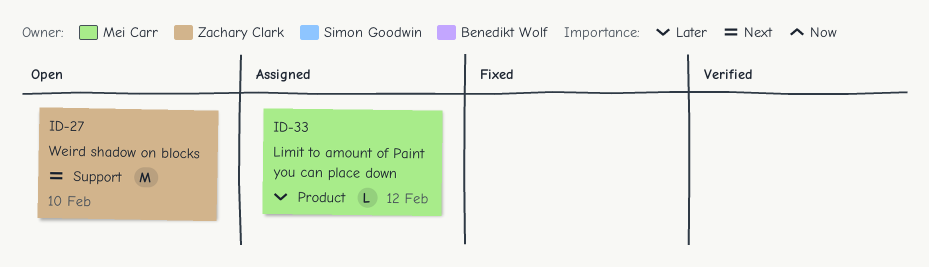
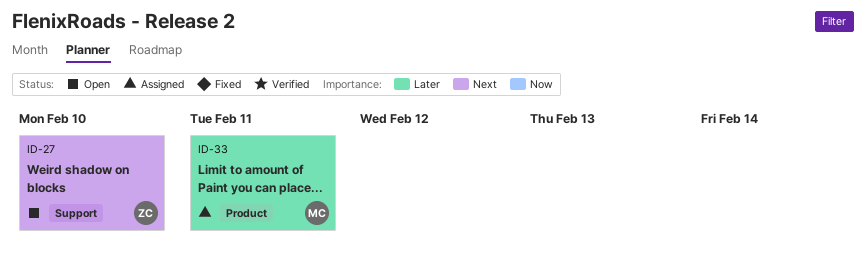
ID-33, due: Feb 12 -> Feb 11

